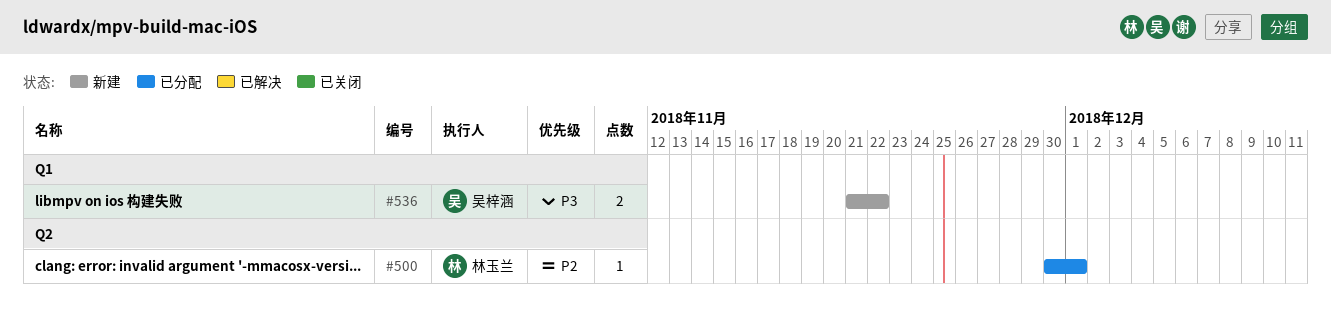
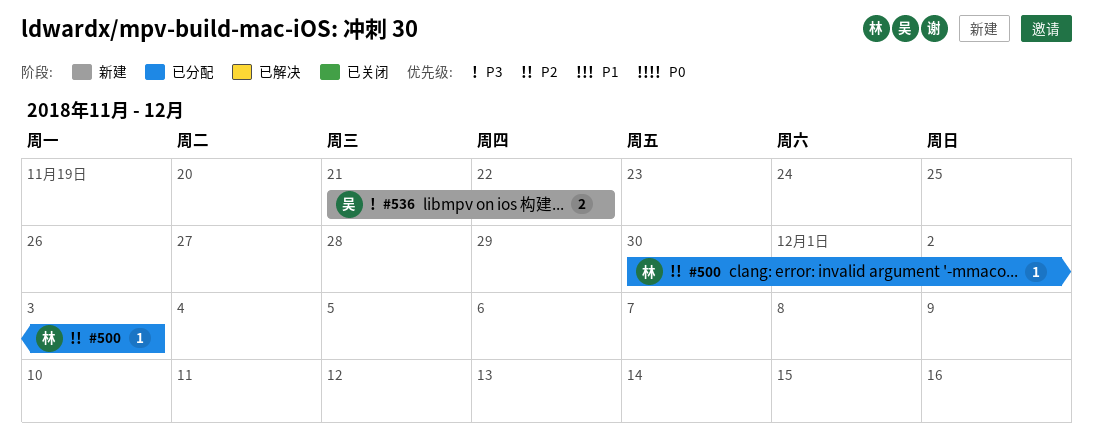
#500, due: Dec 1 -> Dec 3

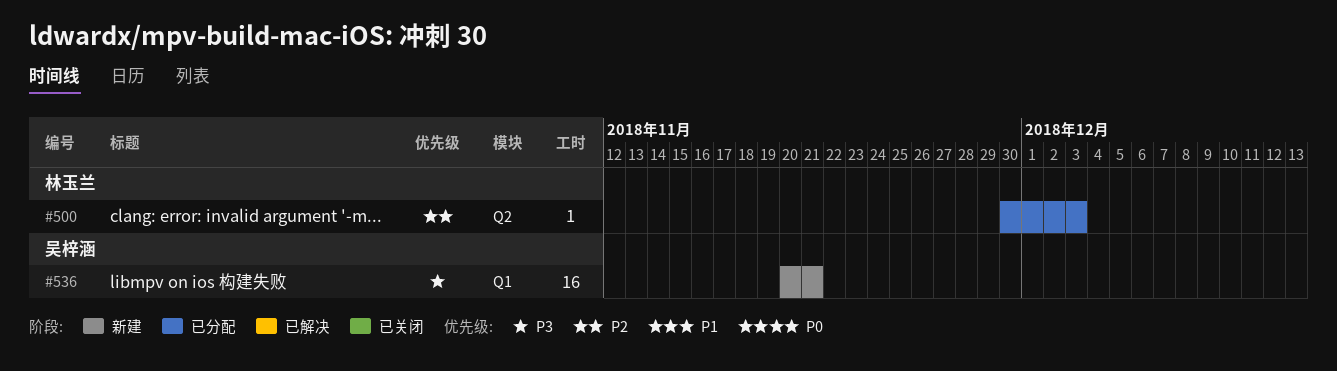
#536, estimate: 2 -> 16
#536, start: Nov 21 -> Nov 20
#536, due: Nov 22 -> Nov 21

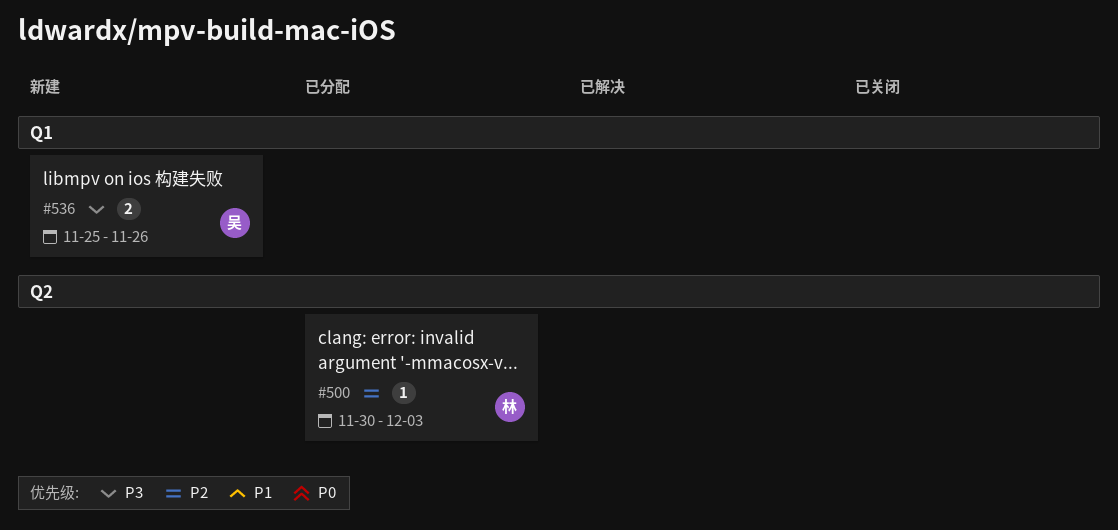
#536, estimate: 16 -> 2
#536, start: Nov 20 -> Nov 25
#536, due: Nov 21 -> Nov 26

